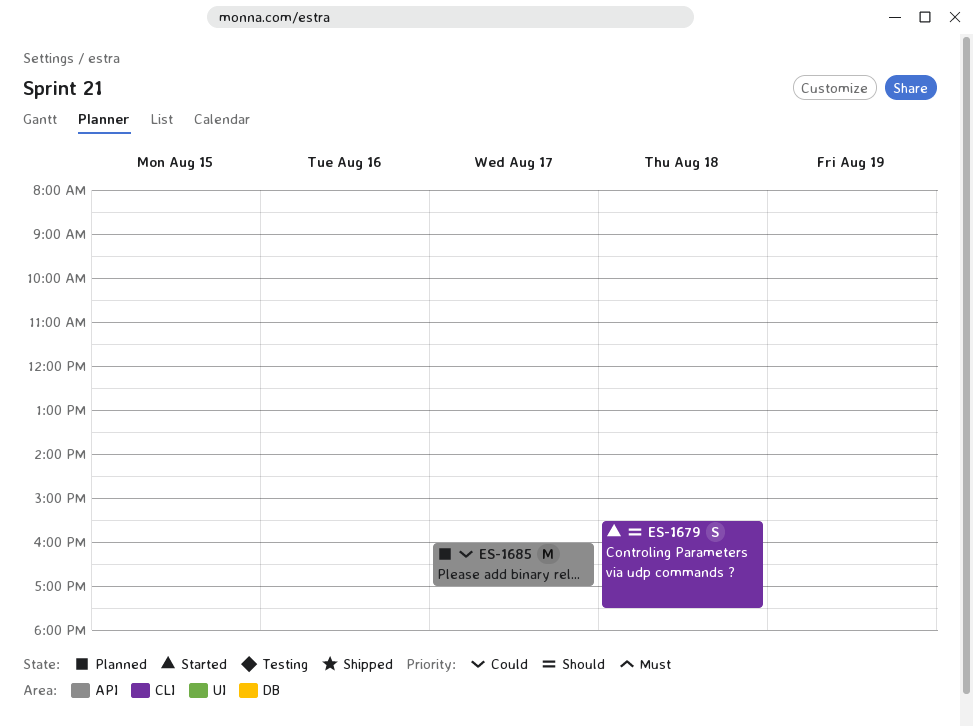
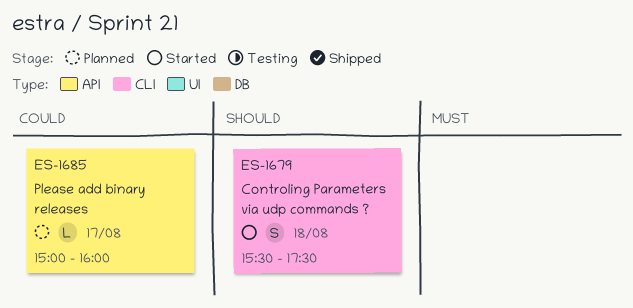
ES-1685, estimate: M -> L
ES-1685, begins: 16:00 -> 15:00
ES-1685, ends: 17:00 -> 16:00

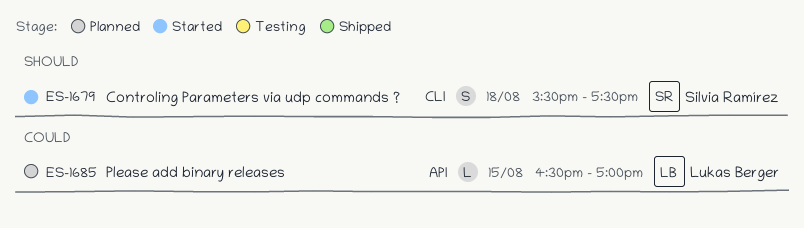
ES-1685, day: Aug 17 -> Aug 15
ES-1685, begins: 15:00 -> 16:30
ES-1685, ends: 16:00 -> 17:00

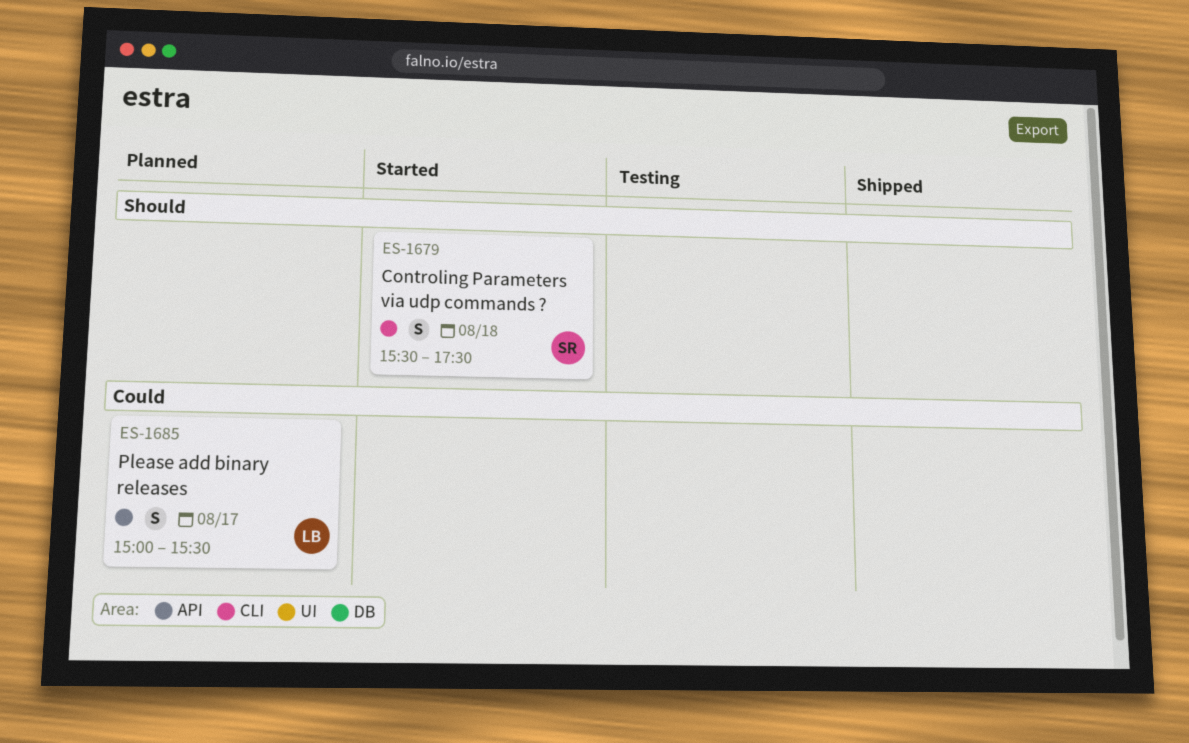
ES-1685, estimate: L -> S
ES-1685, day: Aug 15 -> Aug 17
ES-1685, begins: 16:30 -> 15:00
ES-1685, ends: 17:00 -> 15:30

